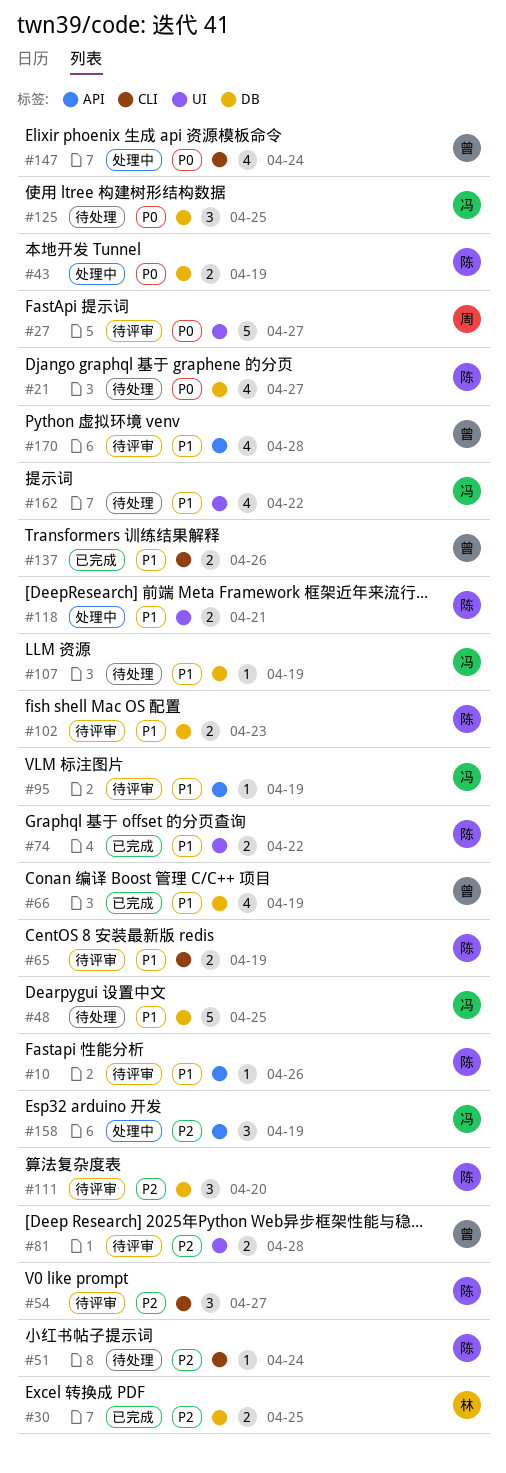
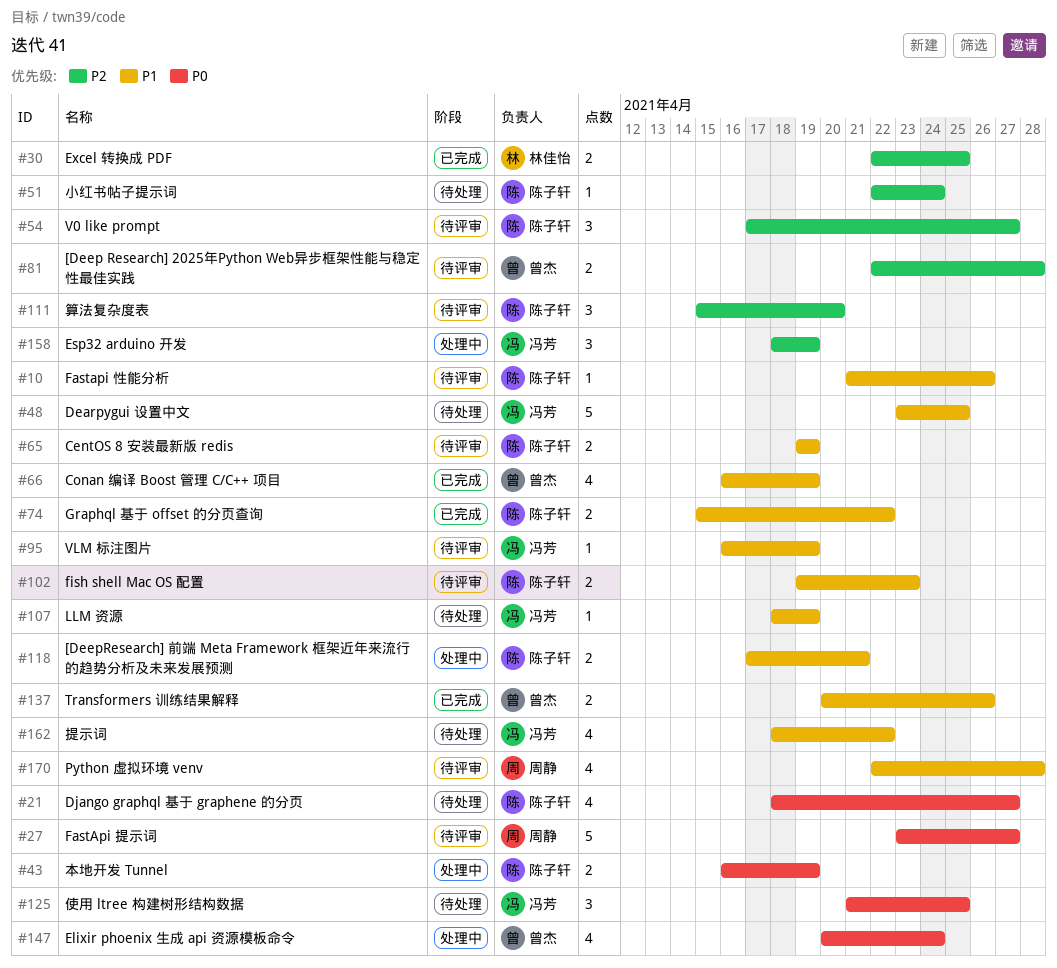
#170, owner: 曾杰 -> 周静

